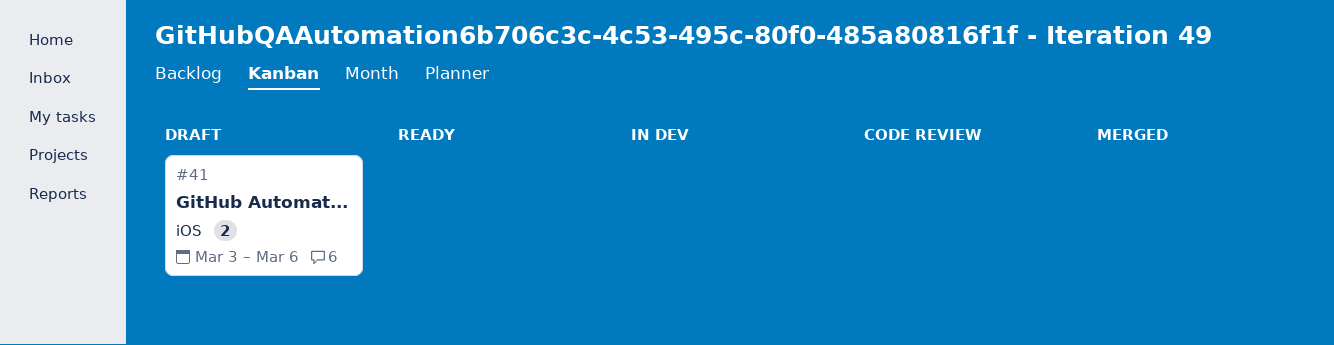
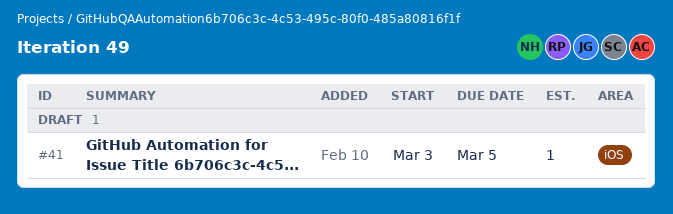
#41, estimate: 2 -> 1
#41, due: Mar 6 -> Mar 5

